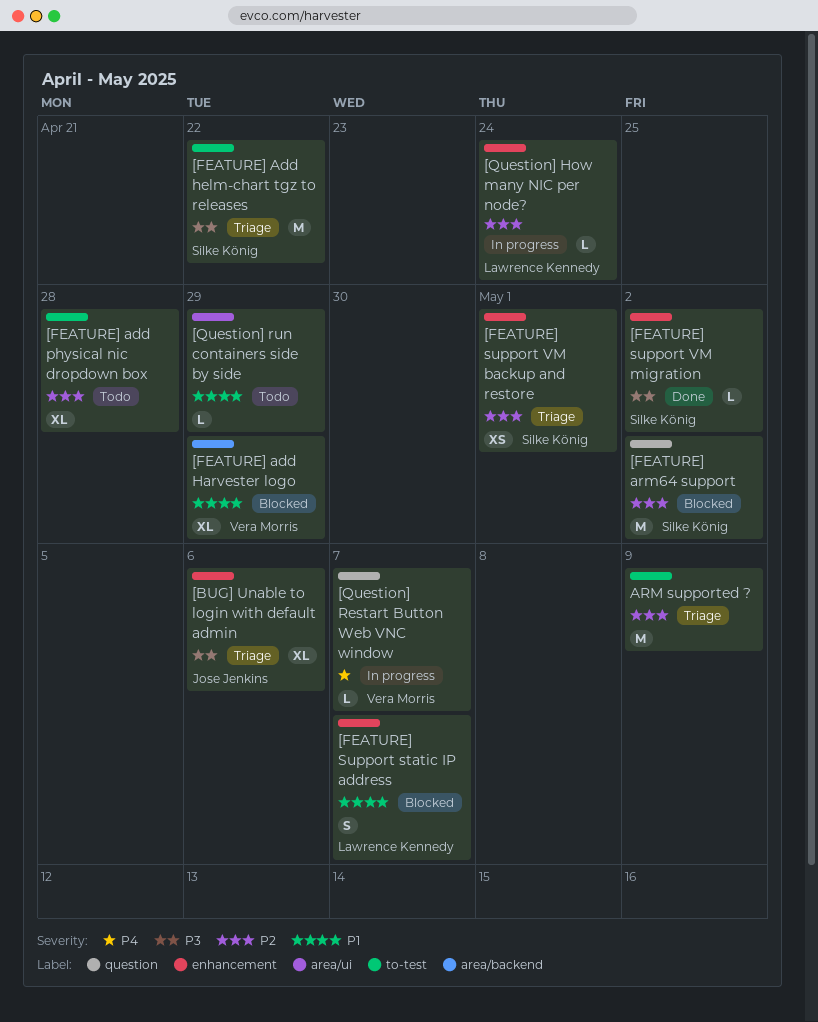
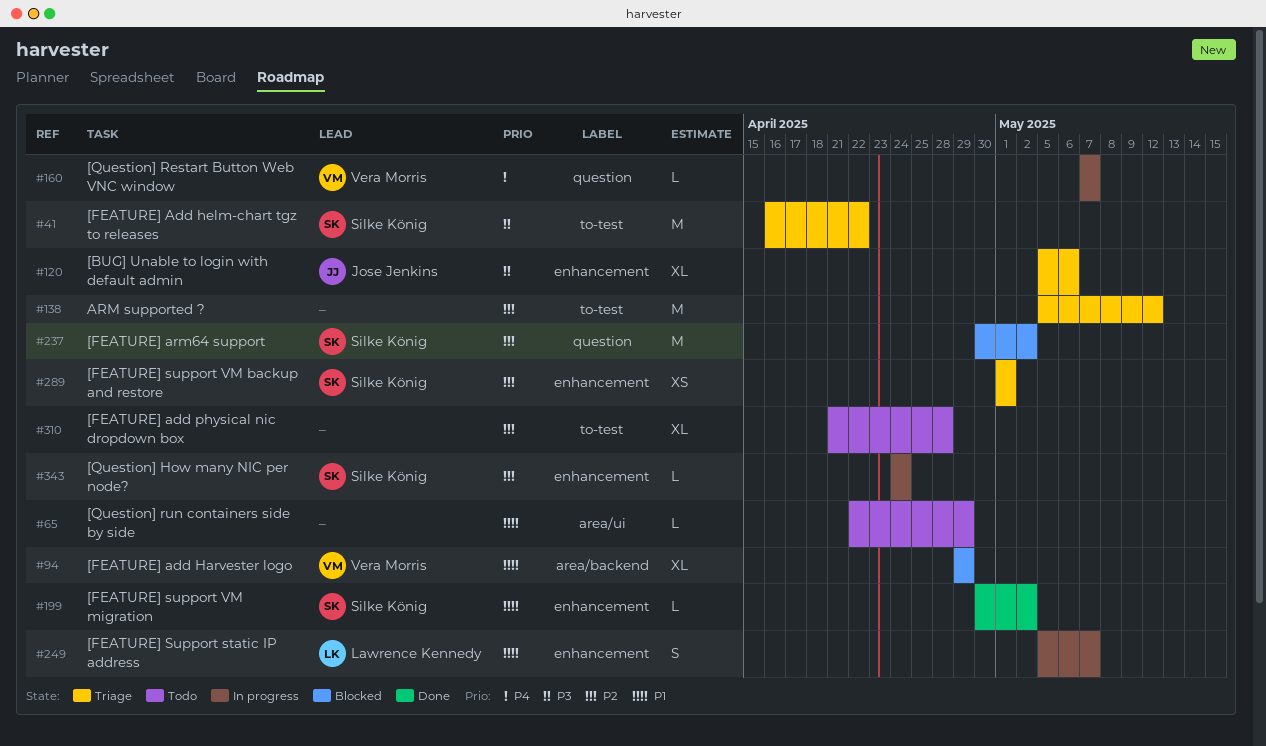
[FEATURE] Support static IP address, status: Blocked -> In progress
[FEATURE] support VM migration, priority: P3 -> P1
[Question] How many NIC per node?, owner: Lawrence Kennedy -> Silke König
ARM supported ?, due: May 9 -> May 12

